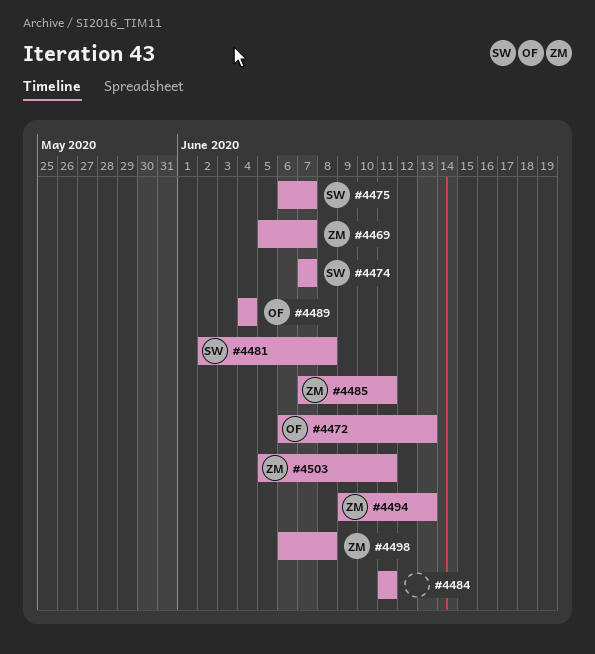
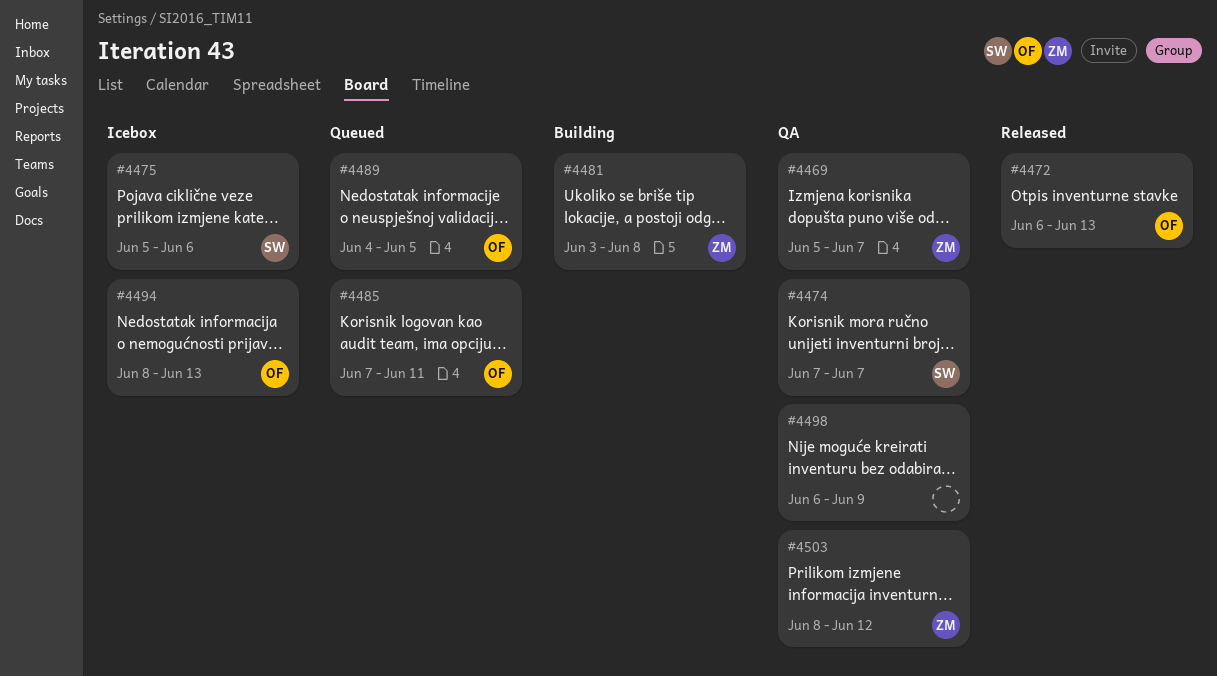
#4475, start: Jun 6 -> Jun 5
#4475, due: Jun 7 -> Jun 6
#4481, owner: SW -> ZM
#4481, start: Jun 2 -> Jun 3
#4484: present -> none
#4485, owner: ZM -> OF
#4489, due: Jun 4 -> Jun 5
#4494, owner: ZM -> OF
#4494, start: Jun 9 -> Jun 8
#4498, owner: ZM -> none
#4498, due: Jun 8 -> Jun 9
#4503, start: Jun 5 -> Jun 8
#4503, due: Jun 11 -> Jun 12

